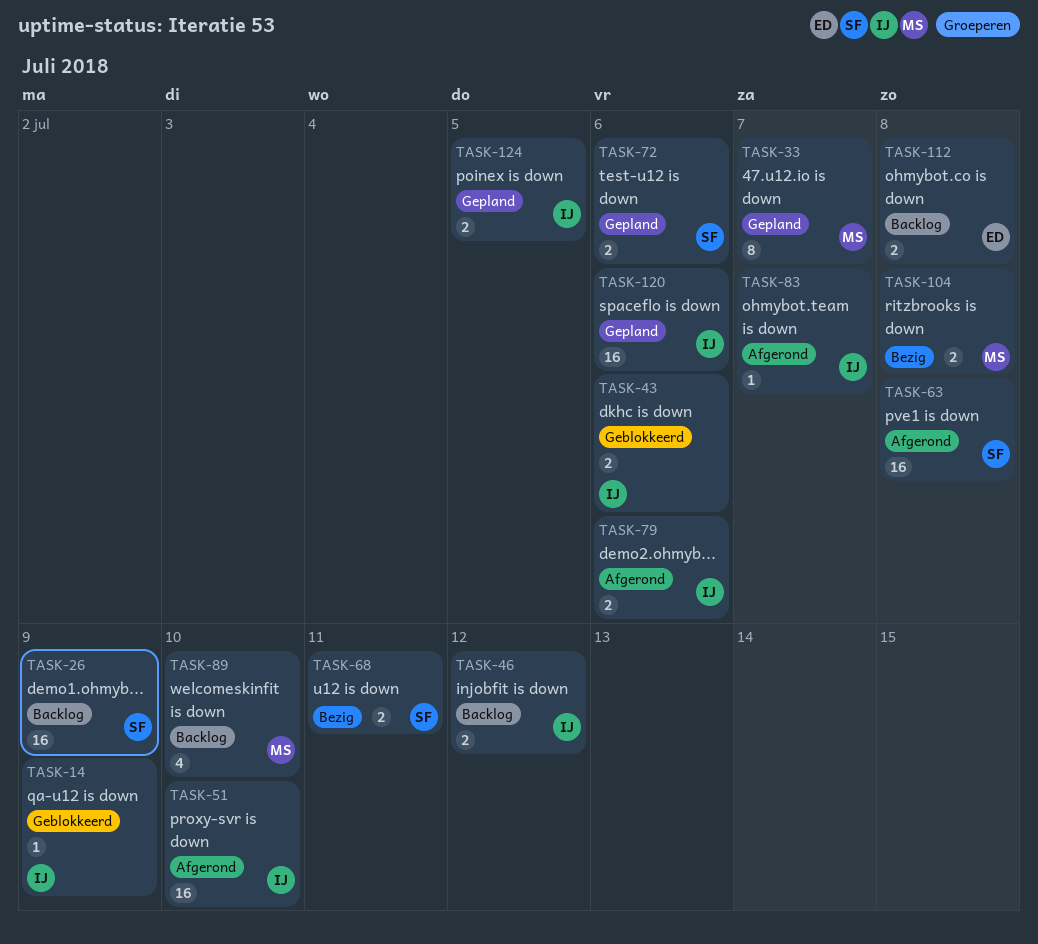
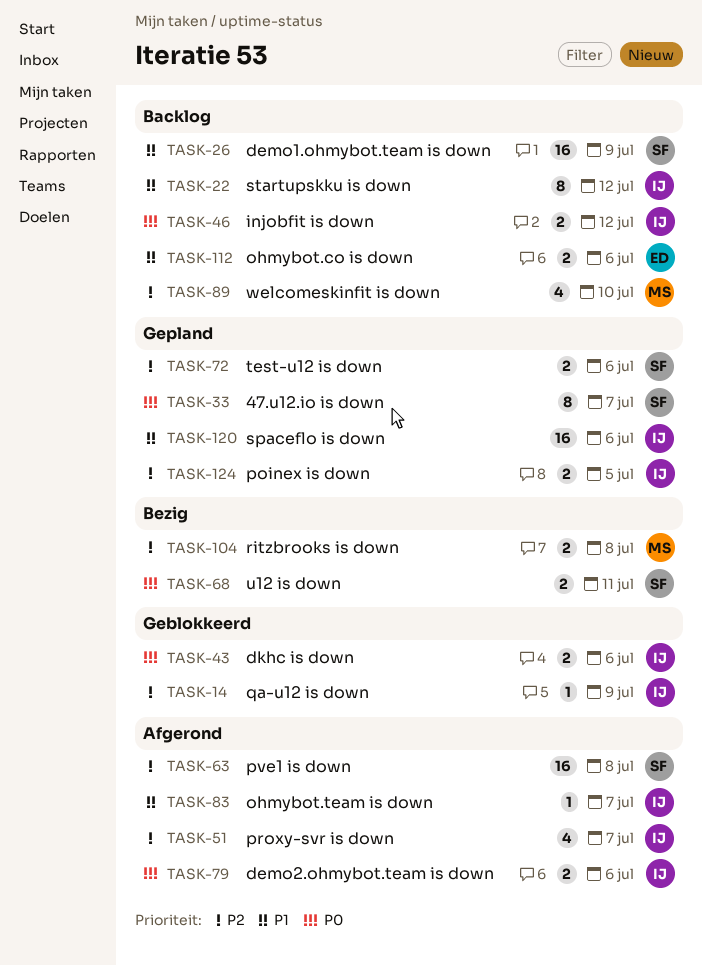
TASK-22: none -> present
TASK-33, owner: MS -> SF
TASK-51, estimate: 16 -> 4
TASK-51, due: Jul 10 -> Jul 7
TASK-112, due: Jul 8 -> Jul 6

